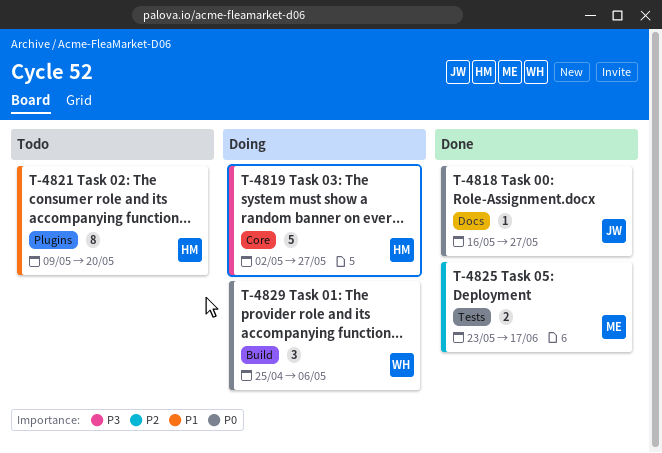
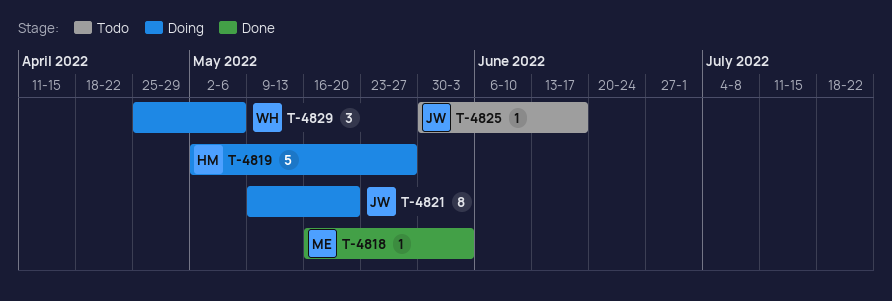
T-4818, owner: JW -> ME
T-4818, due: May 27 -> Jun 3
T-4821, status: Todo -> Doing
T-4821, owner: HM -> JW
T-4825, status: Done -> Todo
T-4825, owner: ME -> JW
T-4825, estimate: 2 -> 1
T-4825, start: May 23 -> May 30

